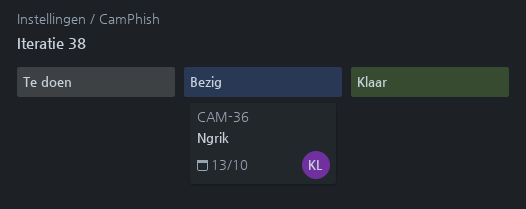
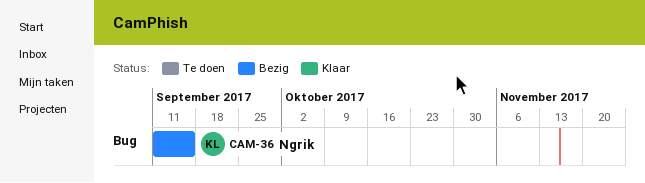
CAM-36, due: Oct 13 -> Sep 15

